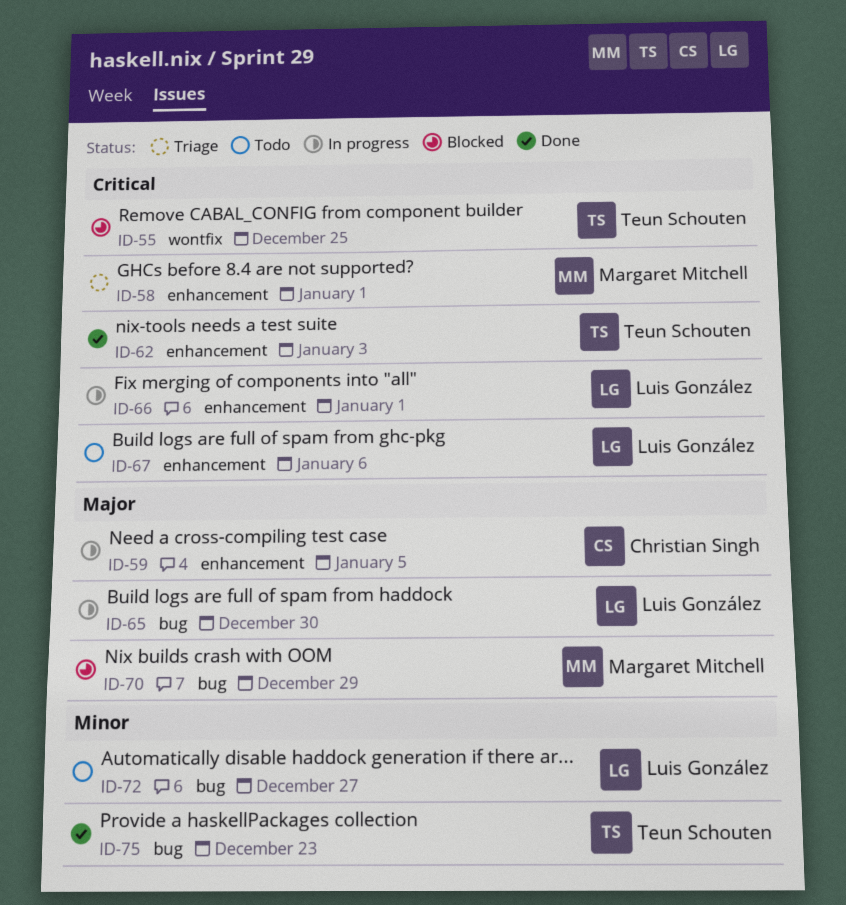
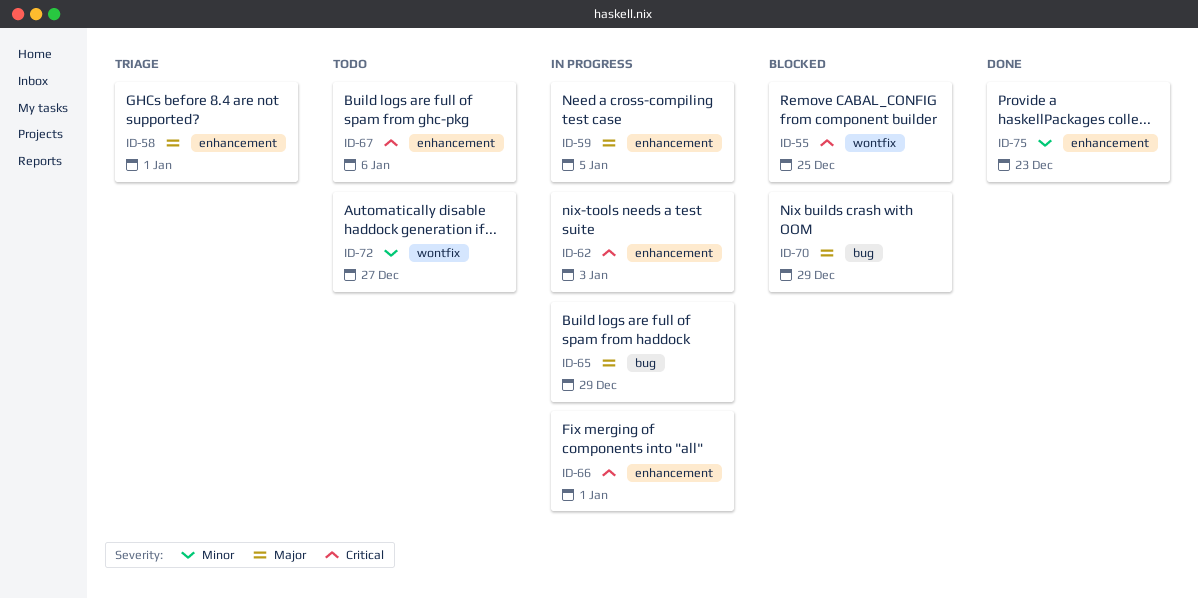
ID-58, priority: Critical -> Major
ID-62, status: Done -> In progress
ID-65, due: Dec 30 -> Dec 29
ID-72, label: bug -> wontfix
ID-75, label: bug -> enhancement

